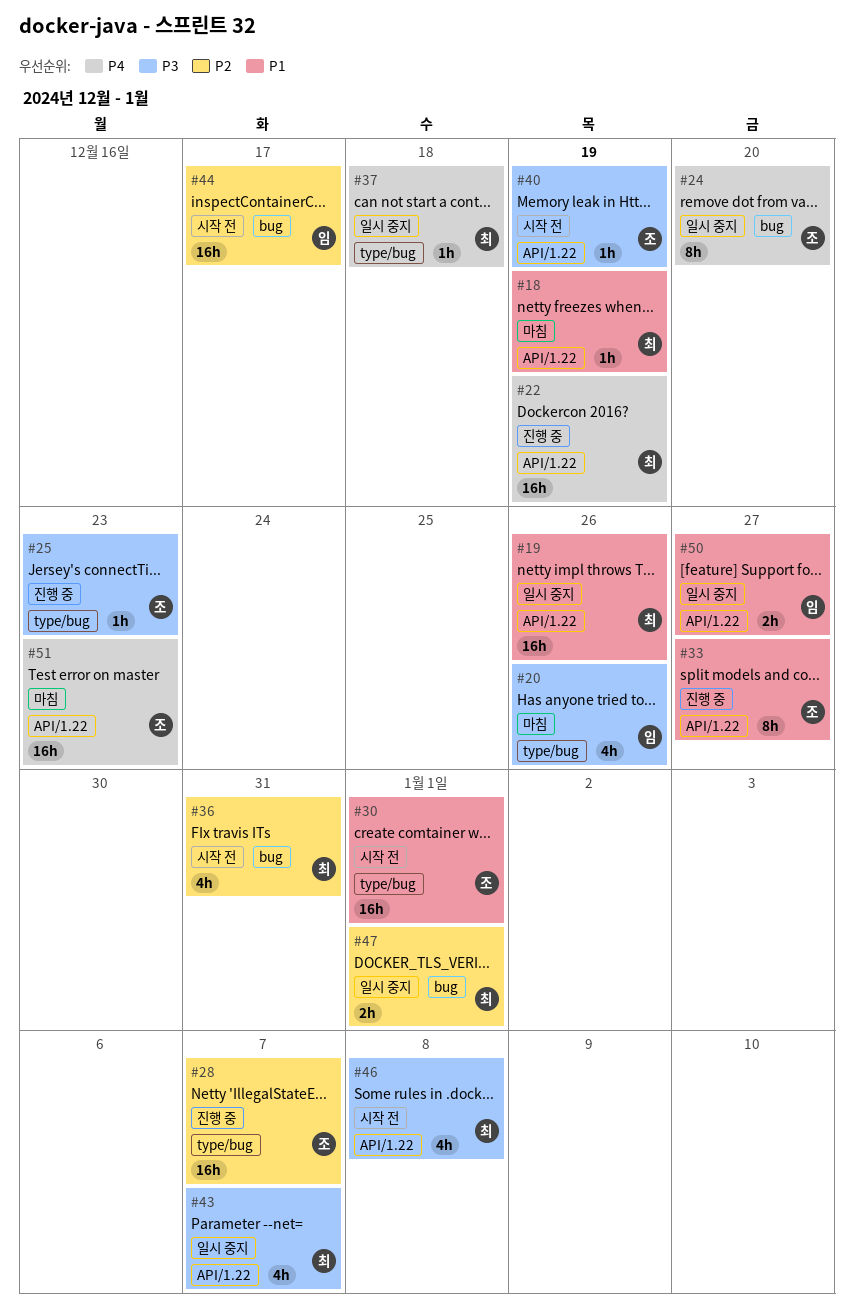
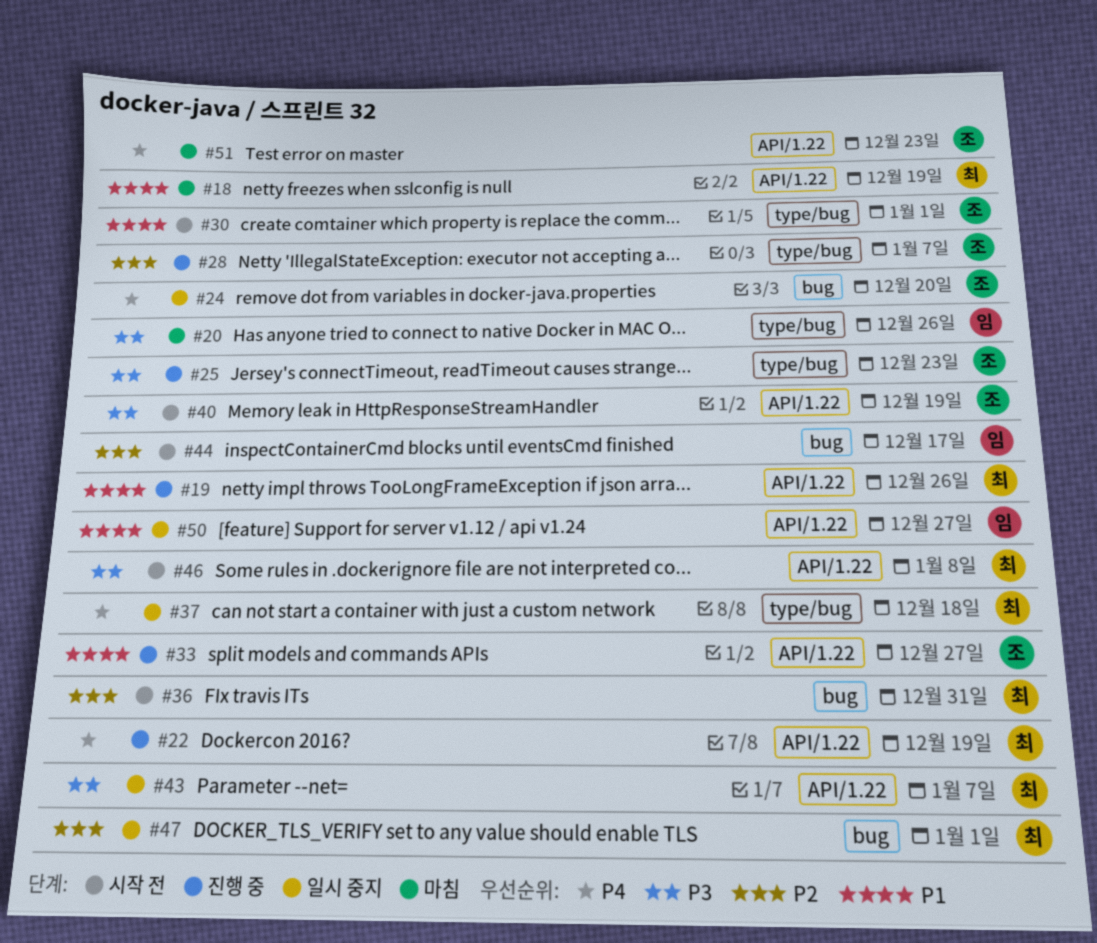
#19, status: 일시 중지 -> 진행 중

